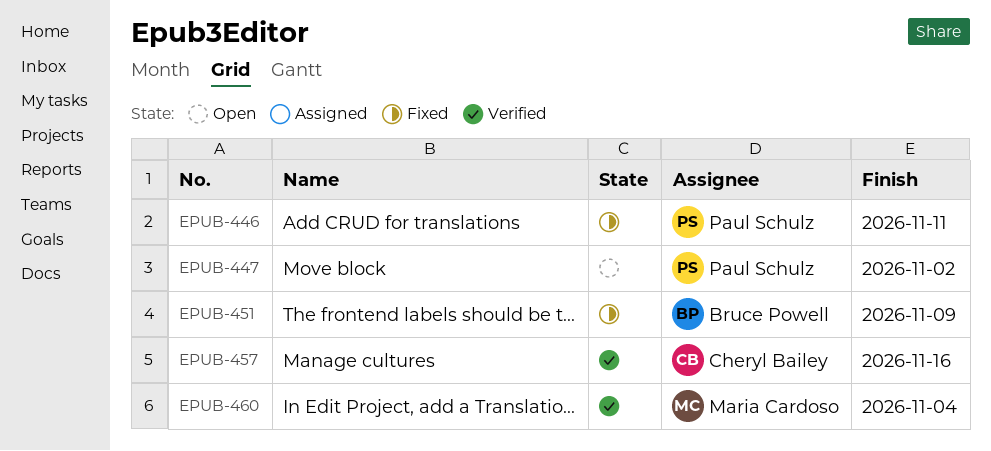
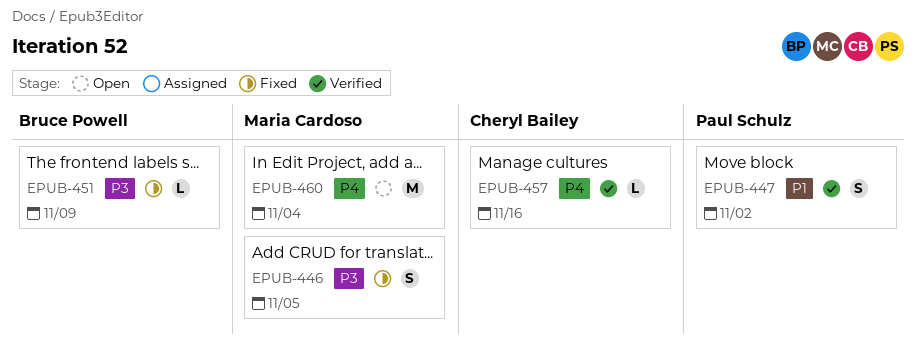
EPUB-446, owner: Paul Schulz -> Maria Cardoso
EPUB-446, due: Nov 11 -> Nov 5
EPUB-447, status: Open -> Verified
EPUB-460, status: Verified -> Open

